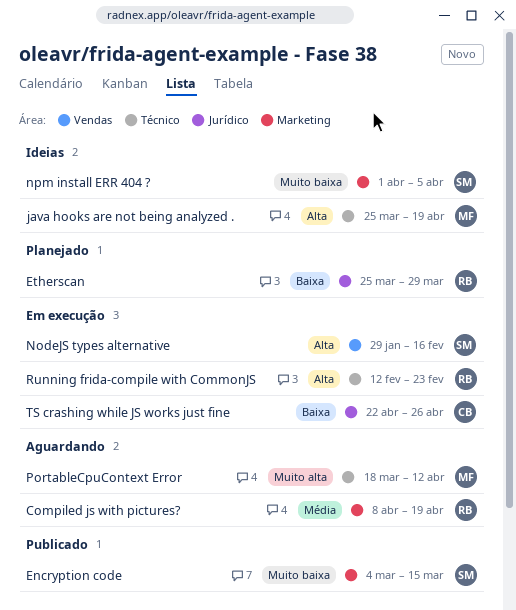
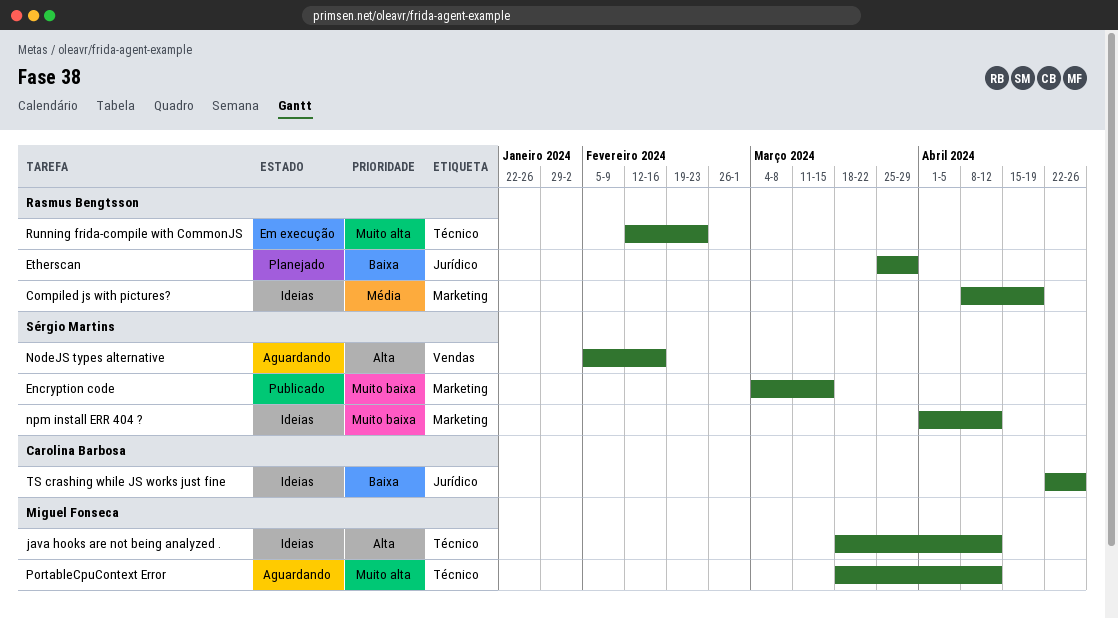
Compiled js with pictures?, status: Aguardando -> Ideias
java hooks are not being analyzed ., start: Mar 25 -> Mar 18
java hooks are not being analyzed ., due: Apr 19 -> Apr 12
NodeJS types alternative, status: Em execução -> Aguardando
NodeJS types alternative, start: Jan 29 -> Feb 5
npm install ERR 404 ?, due: Apr 5 -> Apr 12
Running frida-compile with CommonJS, priority: Alta -> Muito alta
TS crashing while JS works just fine, status: Em execução -> Ideias

